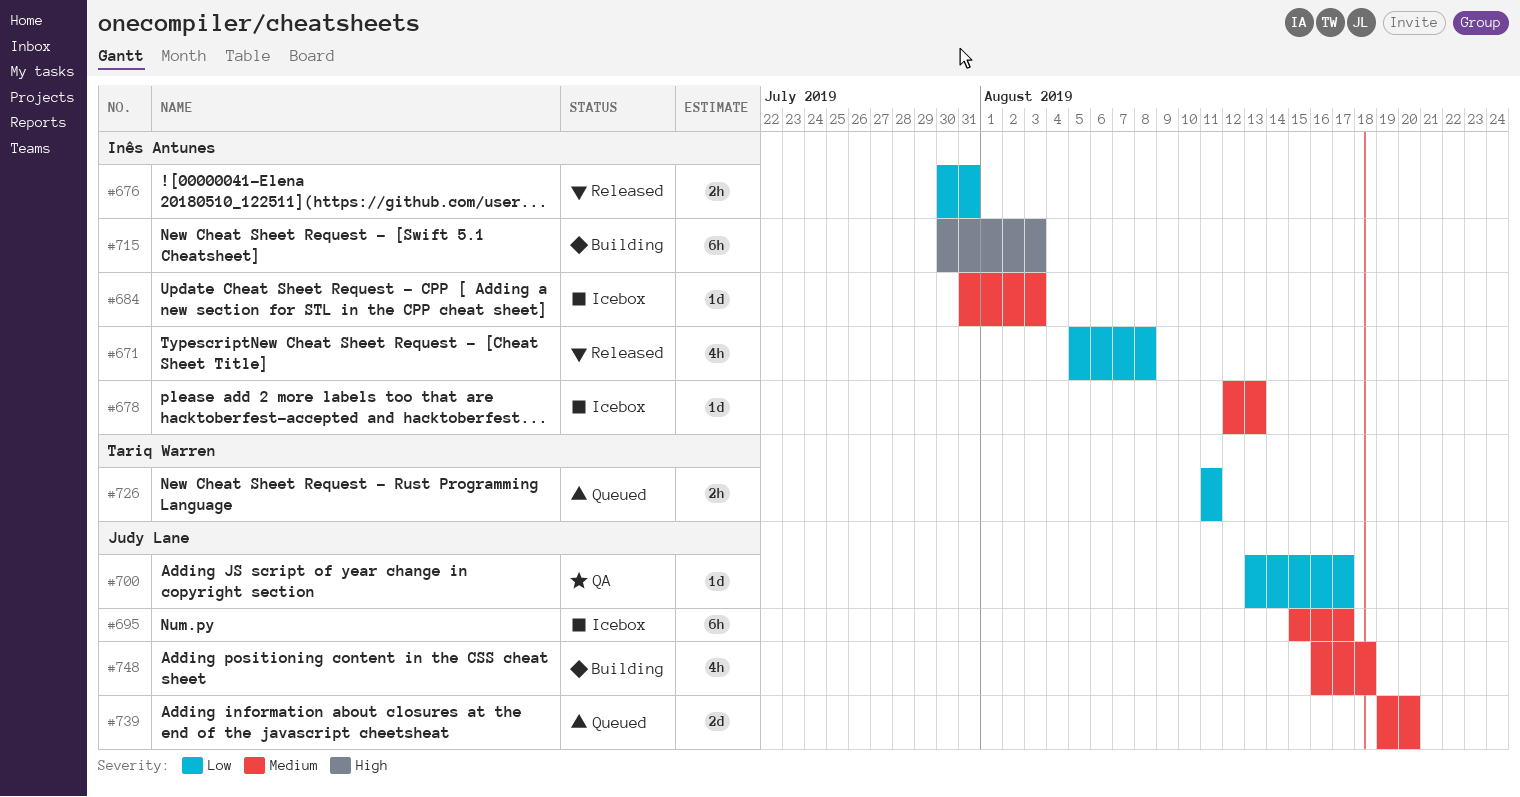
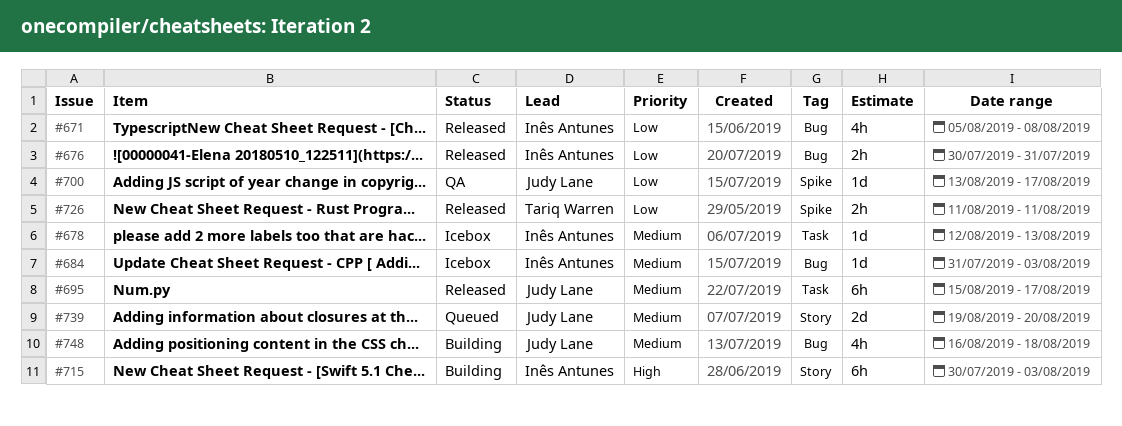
#695, status: Icebox -> Released
#726, status: Queued -> Released

